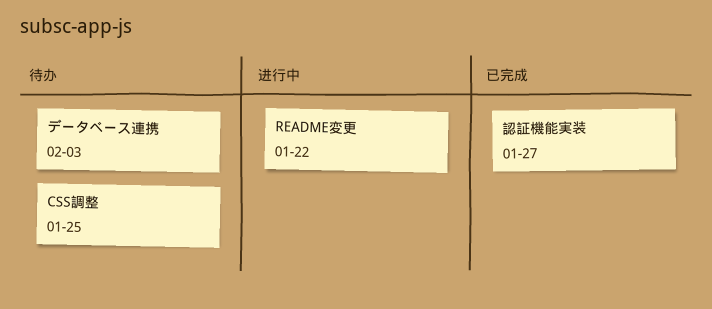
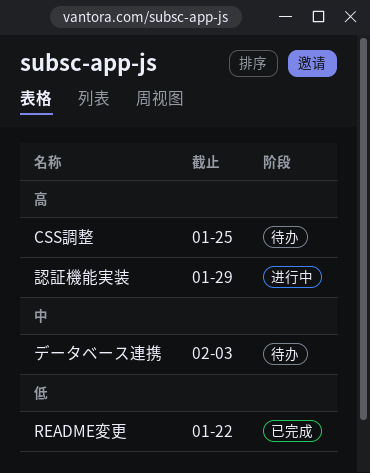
README変更, status: 进行中 -> 已完成
認証機能実装, status: 已完成 -> 进行中
認証機能実装, due: Jan 27 -> Jan 29

